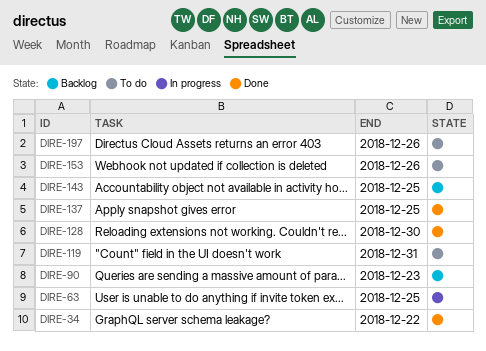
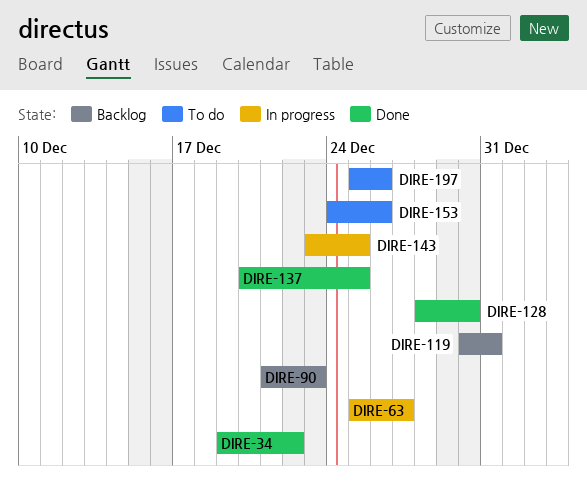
DIRE-63, due: Dec 25 -> Dec 27
DIRE-119, status: To do -> Backlog
DIRE-143, status: Backlog -> In progress

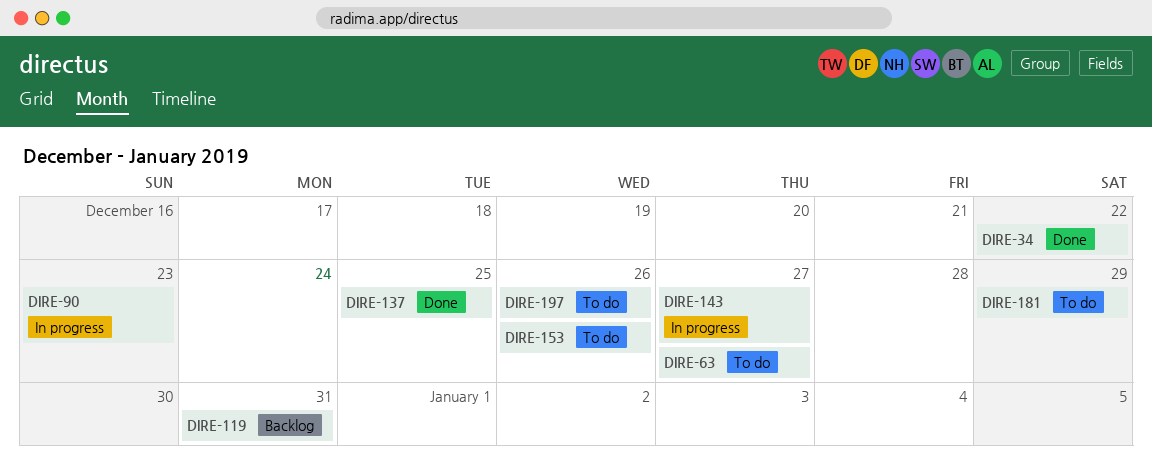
DIRE-63, status: In progress -> To do
DIRE-90, status: Backlog -> In progress
DIRE-128: present -> none
DIRE-143, due: Dec 25 -> Dec 27
DIRE-181: none -> present

